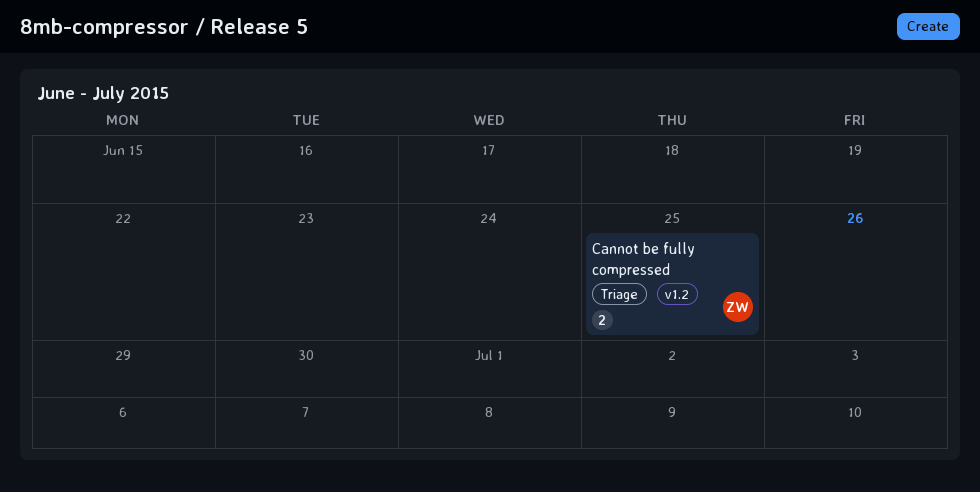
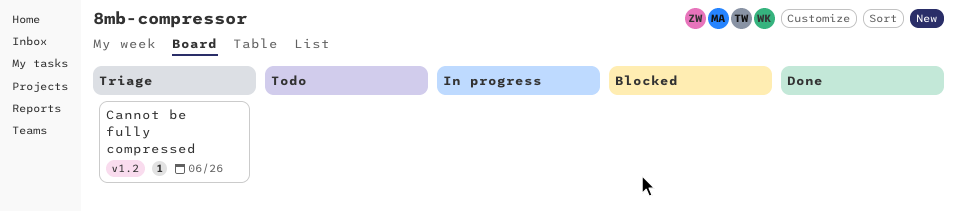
Cannot be fully compressed, estimate: 2 -> 1
Cannot be fully compressed, due: Jun 25 -> Jun 26

